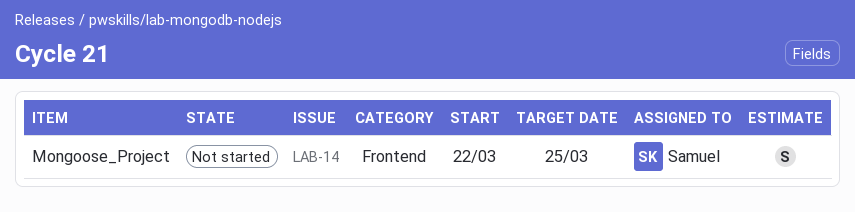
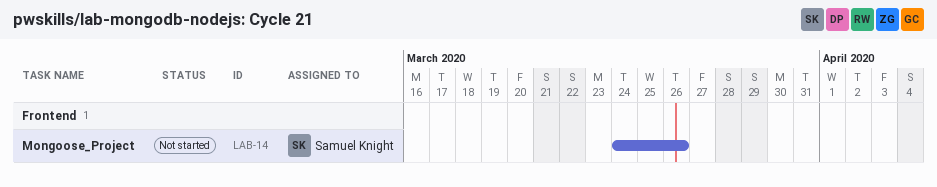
LAB-14, start: Mar 22 -> Mar 24
LAB-14, due: Mar 25 -> Mar 26

